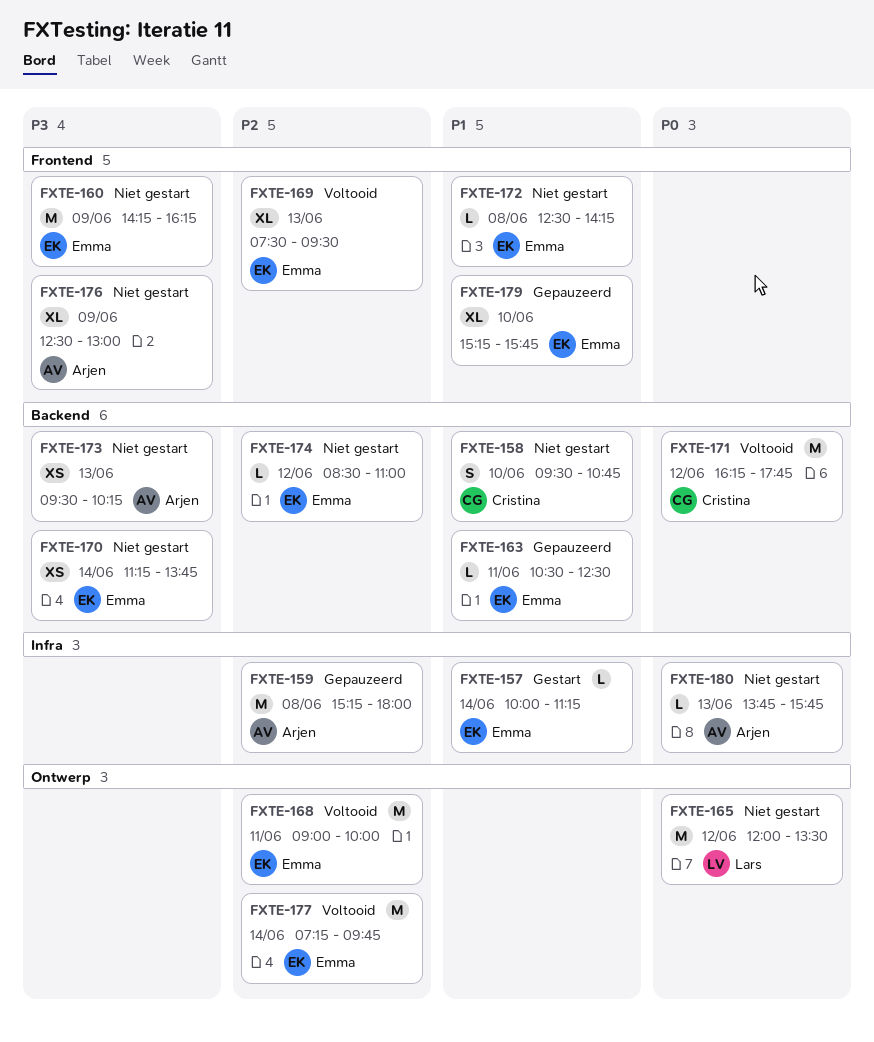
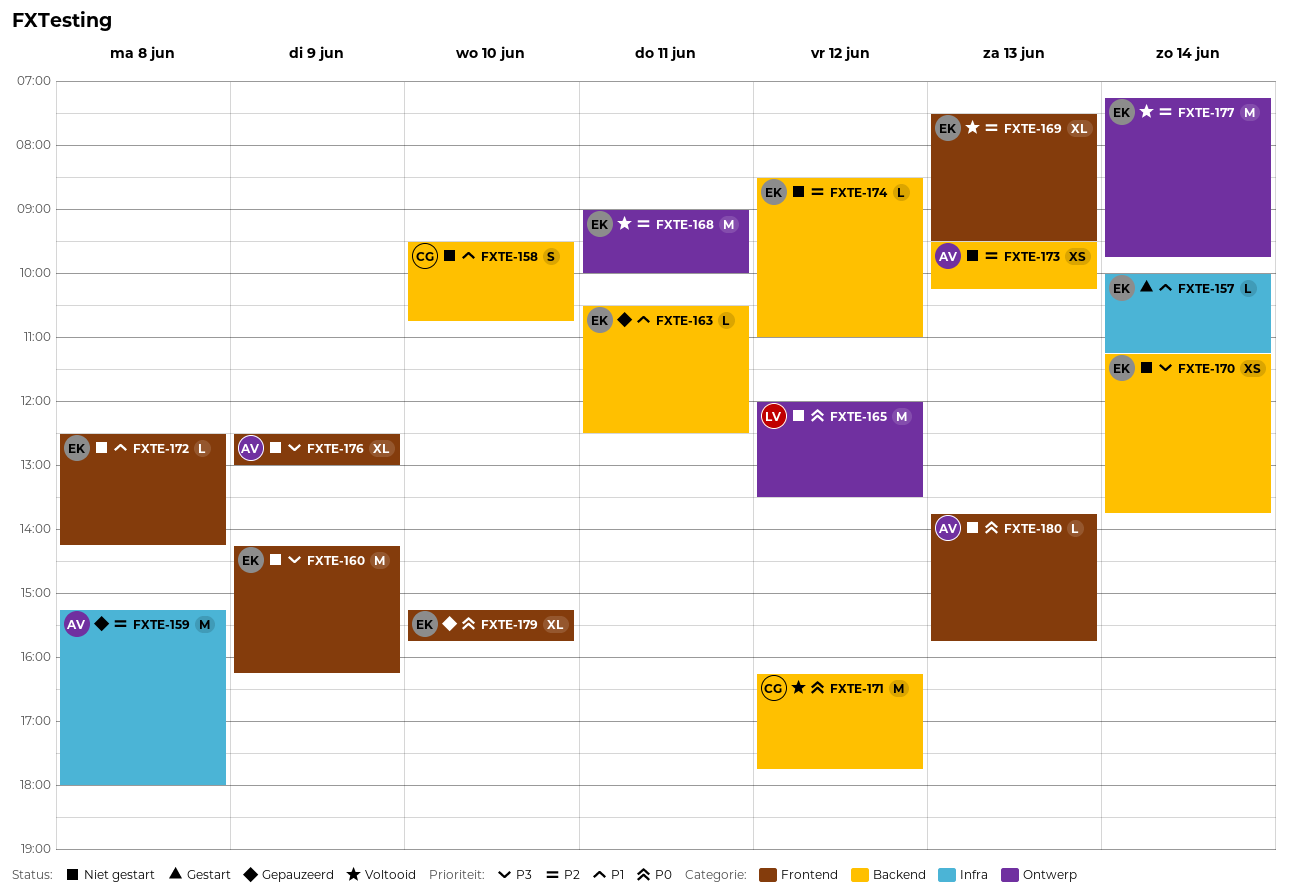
FXTE-173, priority: P3 -> P2
FXTE-179, priority: P1 -> P0
FXTE-180, label: Infra -> Frontend

